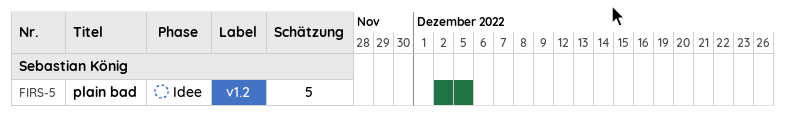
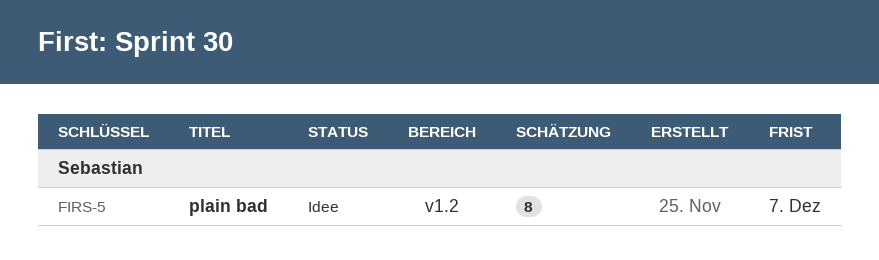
FIRS-5, estimate: 5 -> 8
FIRS-5, due: Dec 5 -> Dec 7

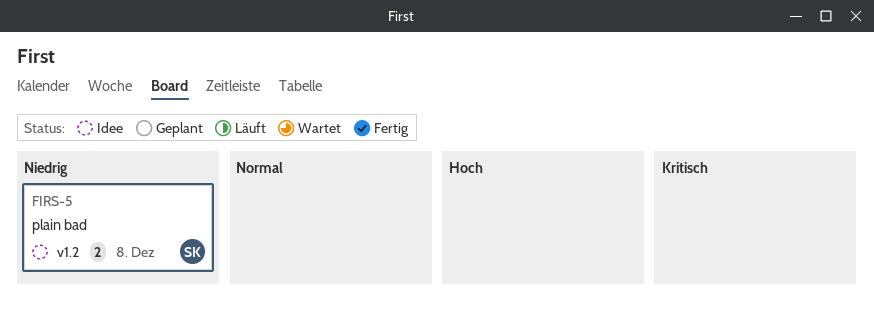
FIRS-5, estimate: 8 -> 2
FIRS-5, due: Dec 7 -> Dec 8

